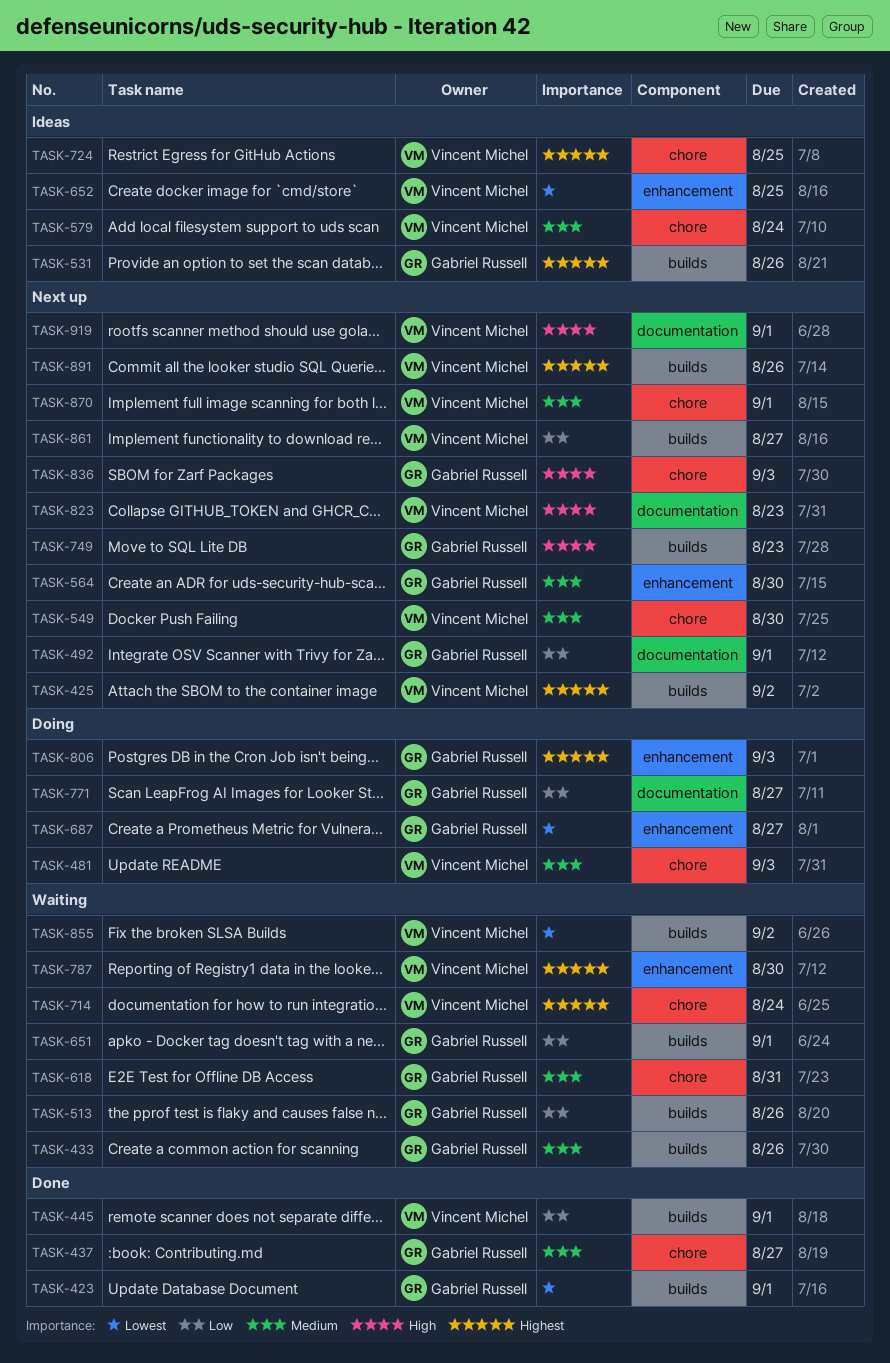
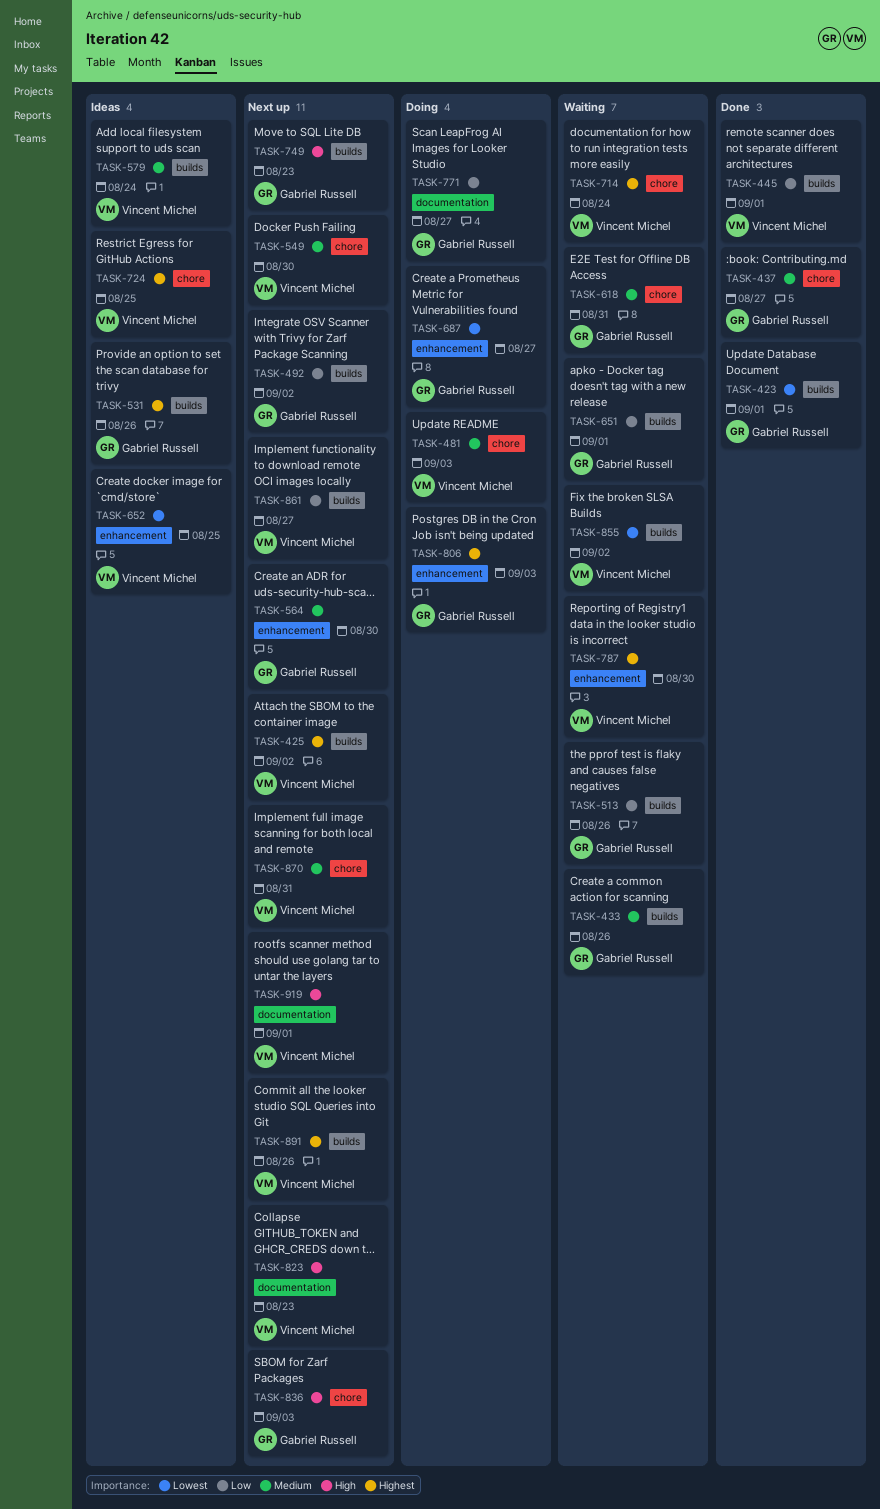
TASK-492, label: documentation -> builds
TASK-492, due: Sep 1 -> Sep 2
TASK-579, label: chore -> builds
TASK-870, due: Sep 1 -> Aug 31

